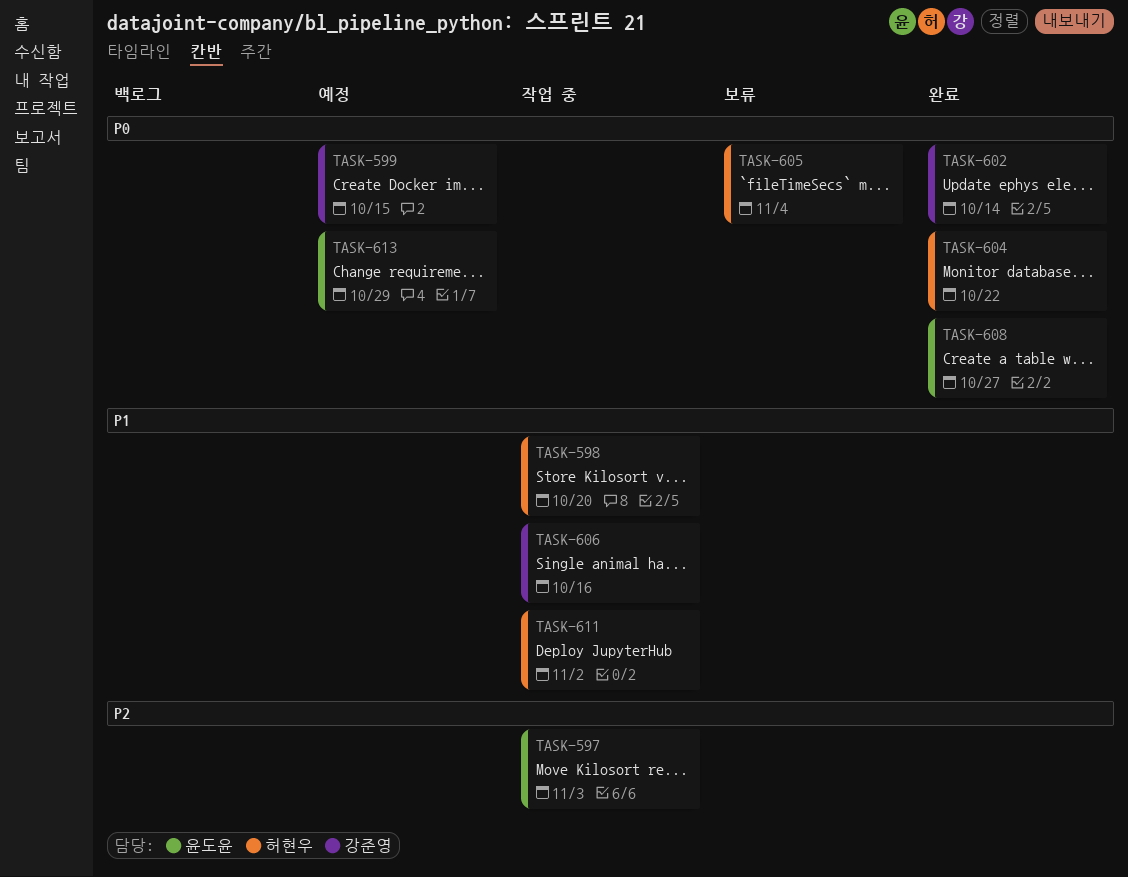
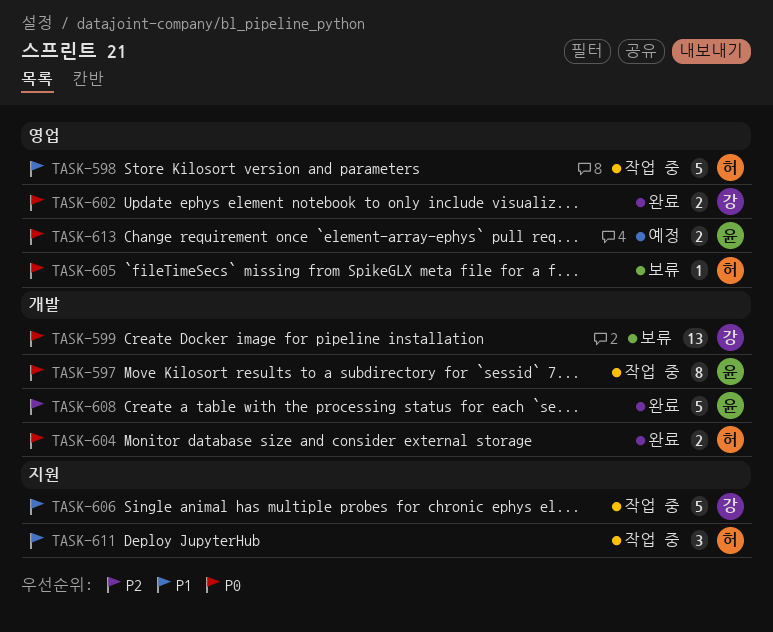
TASK-597, priority: P2 -> P0
TASK-599, status: 예정 -> 보류
TASK-608, priority: P0 -> P2

